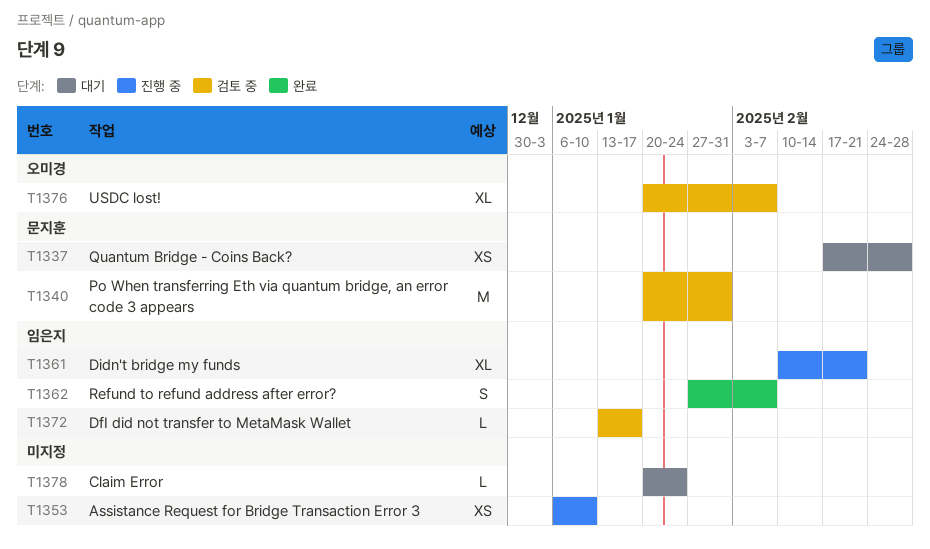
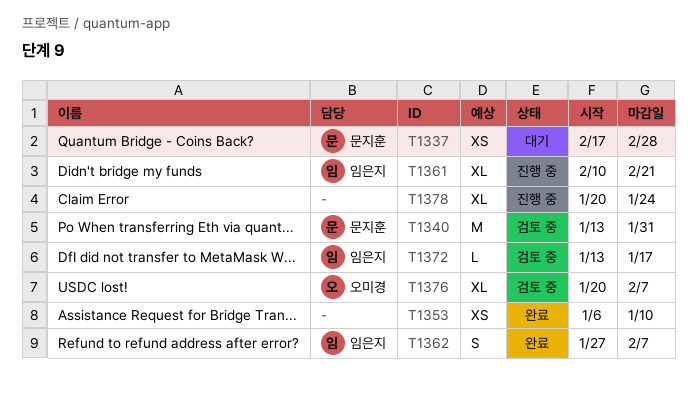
T1340, start: Jan 20 -> Jan 13
T1353, status: 진행 중 -> 완료
T1378, status: 대기 -> 진행 중
T1378, estimate: L -> XL

